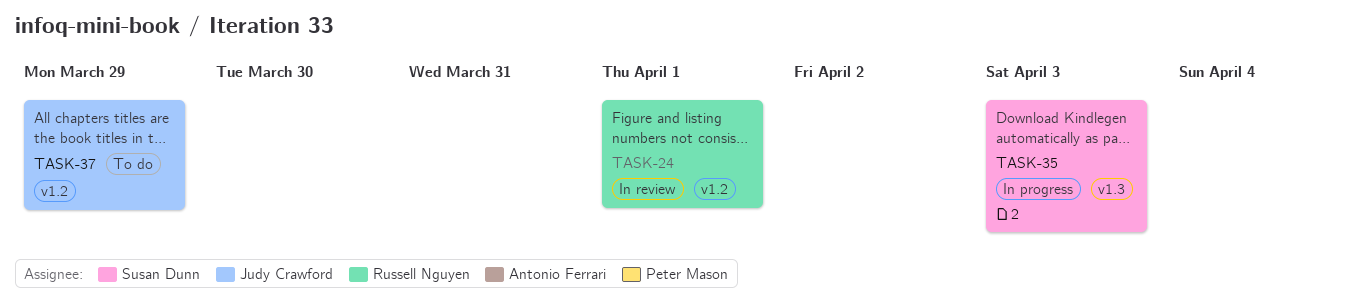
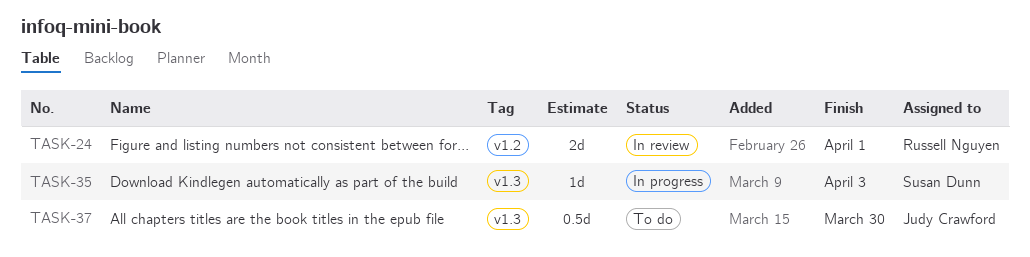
TASK-37, label: v1.2 -> v1.3
TASK-37, due: Mar 29 -> Mar 30

